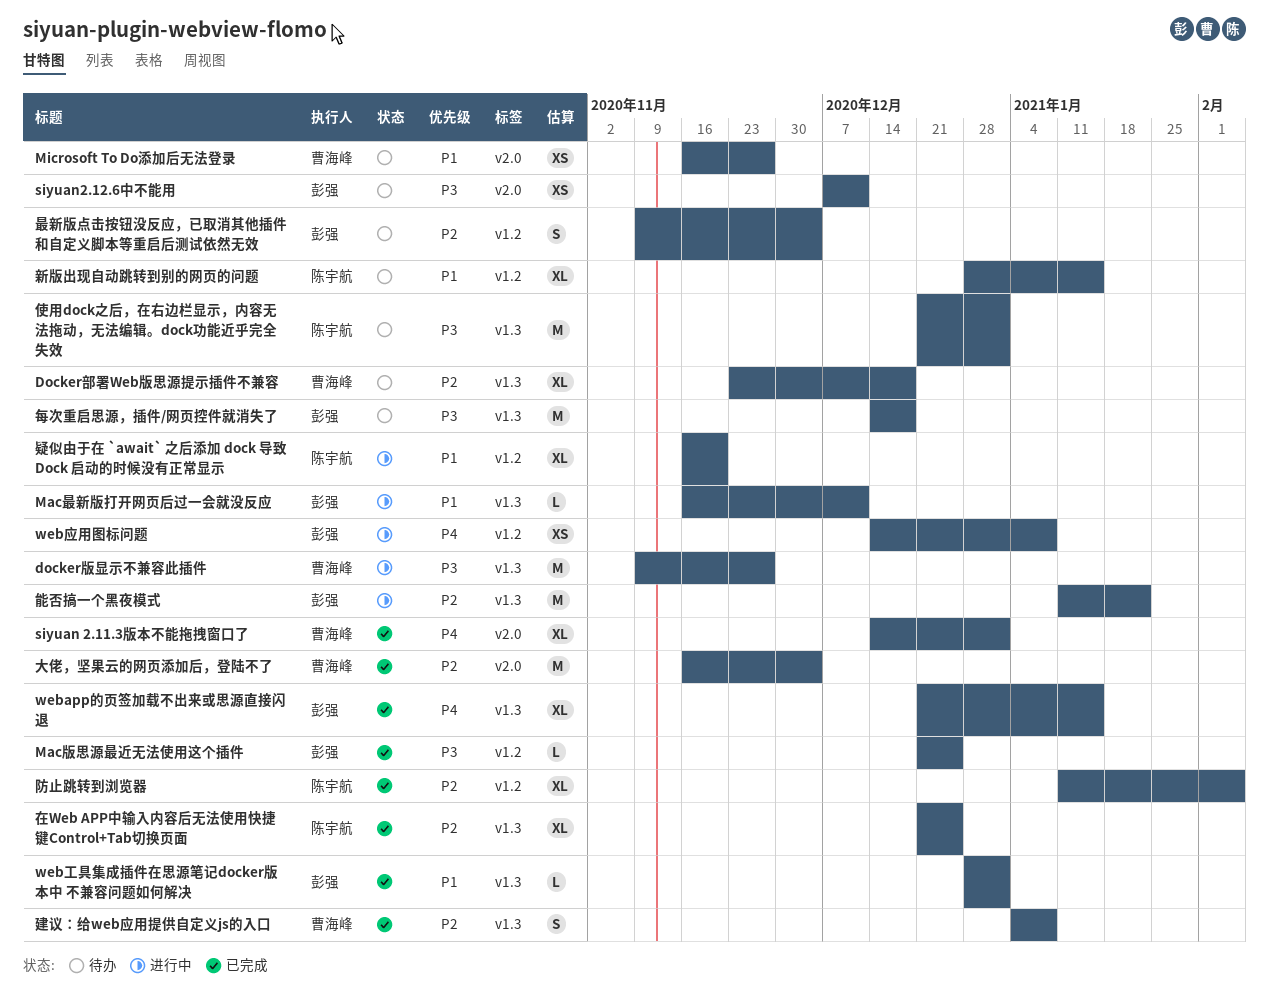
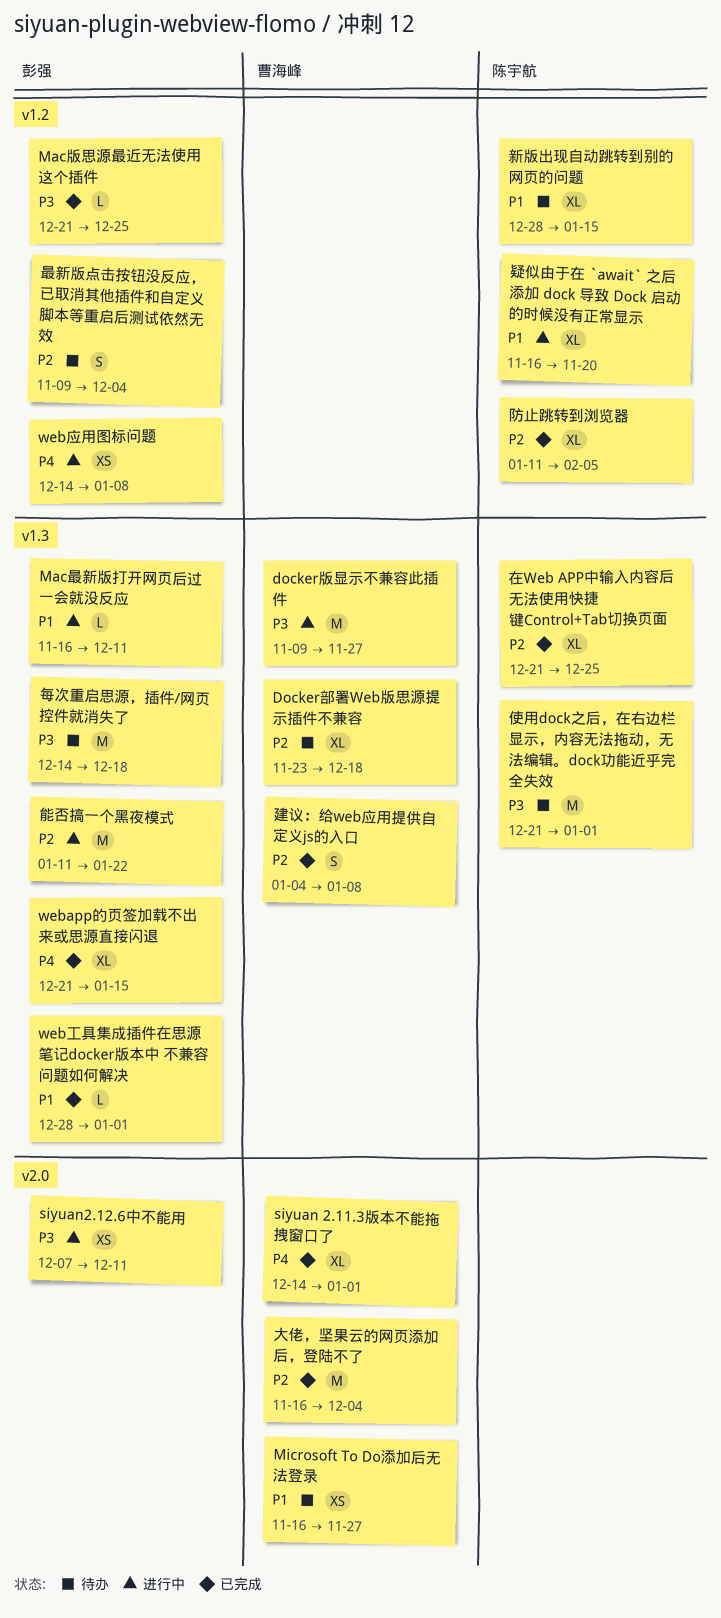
siyuan2.12.6中不能用, status: 待办 -> 进行中

